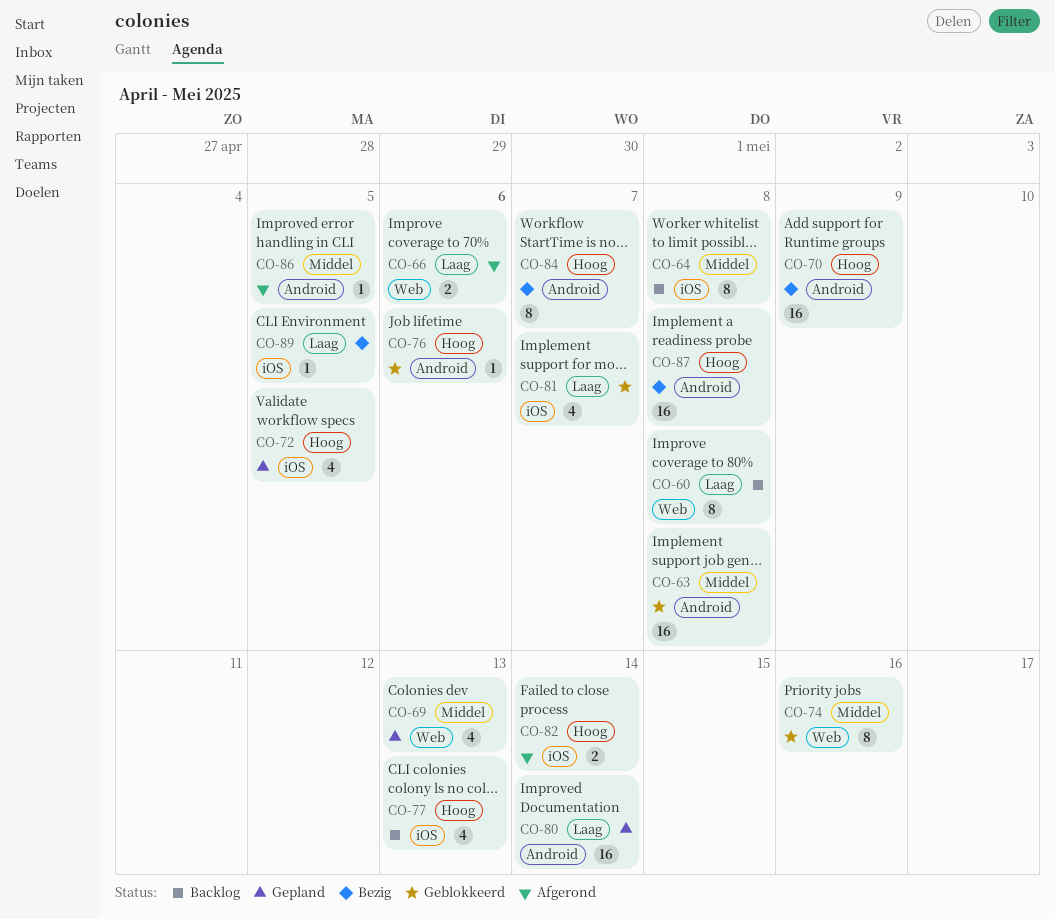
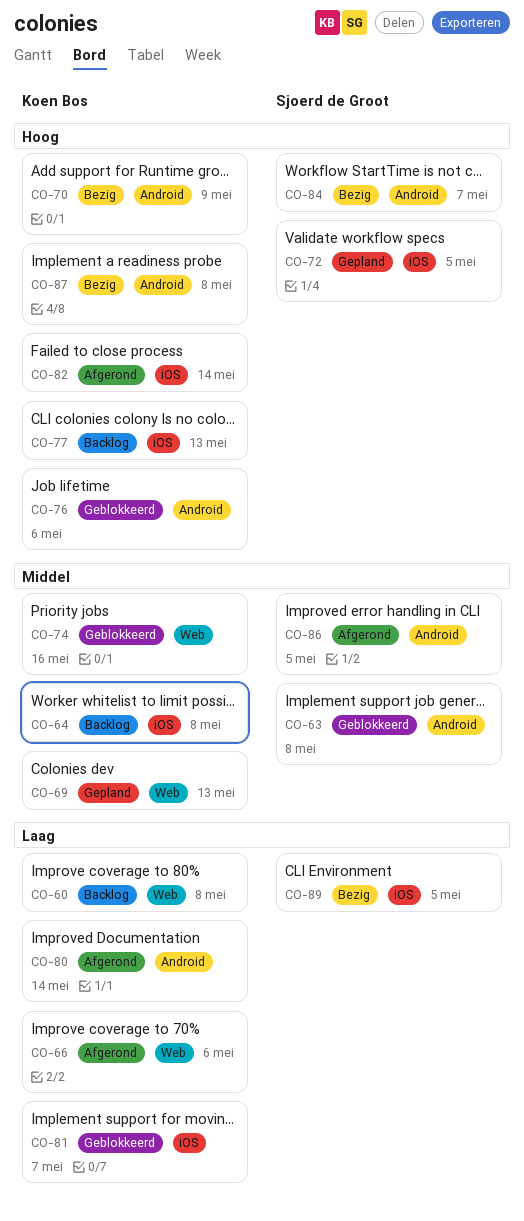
CO-80, status: Gepland -> Afgerond

